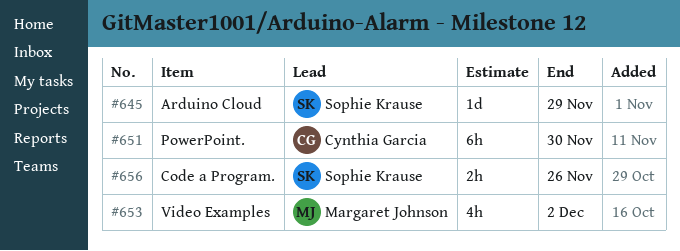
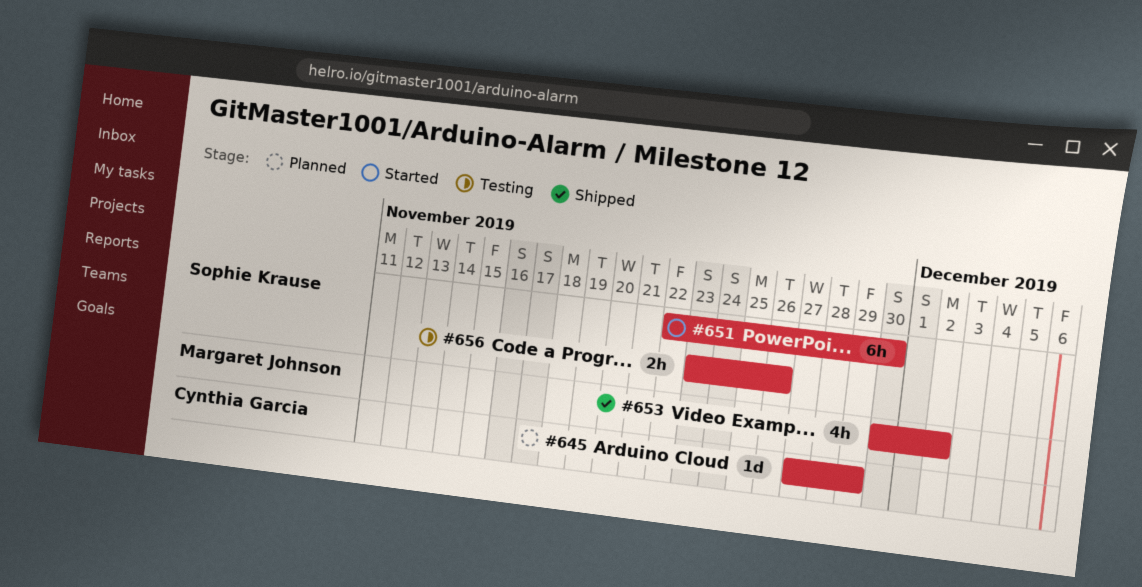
#645, owner: Sophie Krause -> Cynthia Garcia
#651, owner: Cynthia Garcia -> Sophie Krause

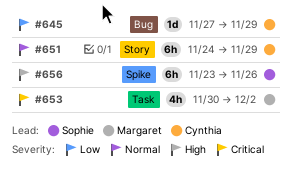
#651, owner: Sophie Krause -> Cynthia Garcia
#651, start: Nov 22 -> Nov 24
#651, due: Nov 30 -> Nov 29
#656, estimate: 2h -> 6h

